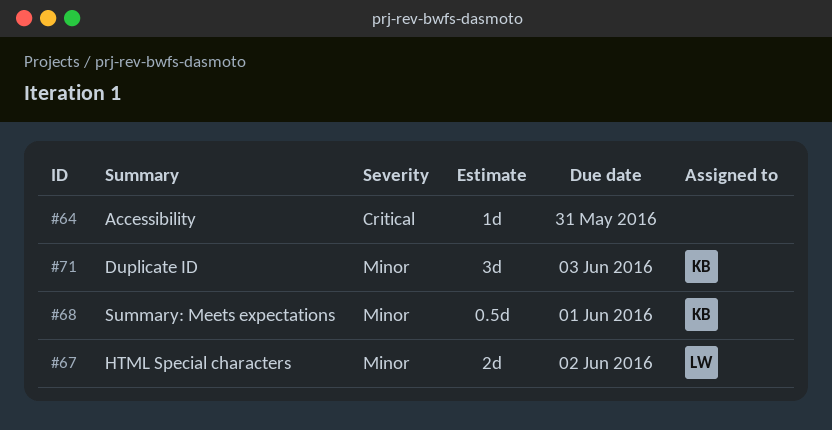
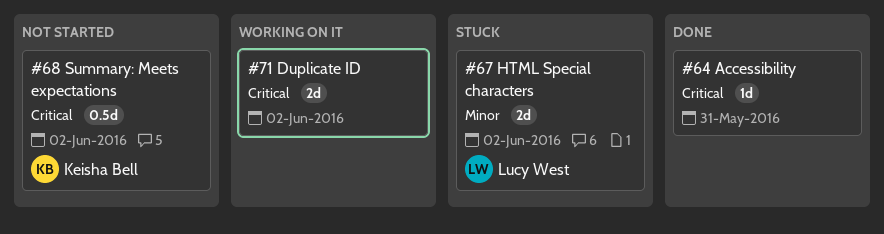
#68, priority: Minor -> Critical
#68, due: Jun 1 -> Jun 2
#71, owner: Keisha Bell -> none
#71, priority: Minor -> Critical
#71, estimate: 3d -> 2d
#71, due: Jun 3 -> Jun 2

